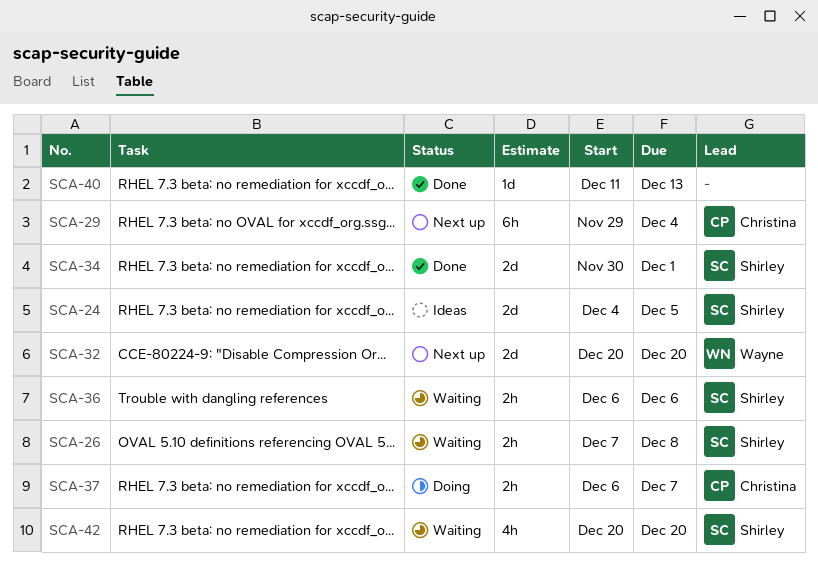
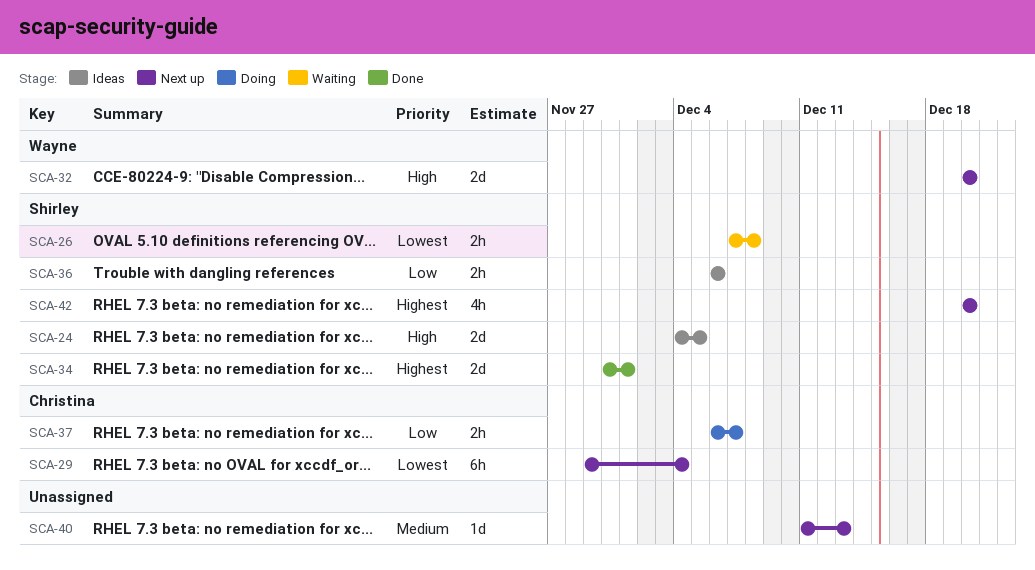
SCA-36, status: Waiting -> Ideas
SCA-40, status: Done -> Next up
SCA-42, status: Waiting -> Next up

